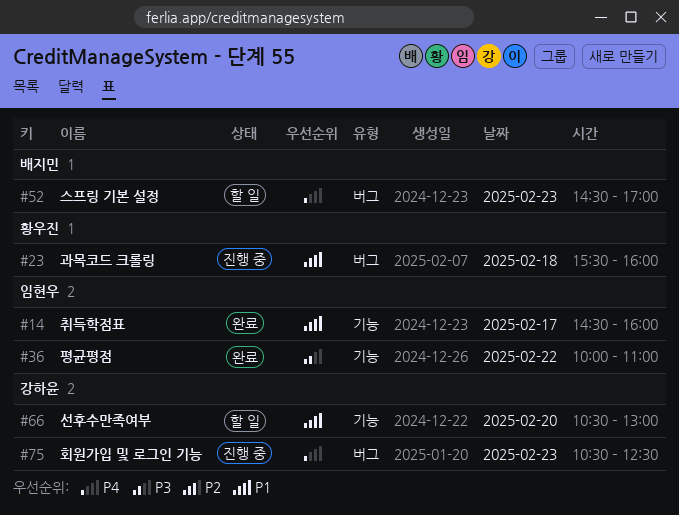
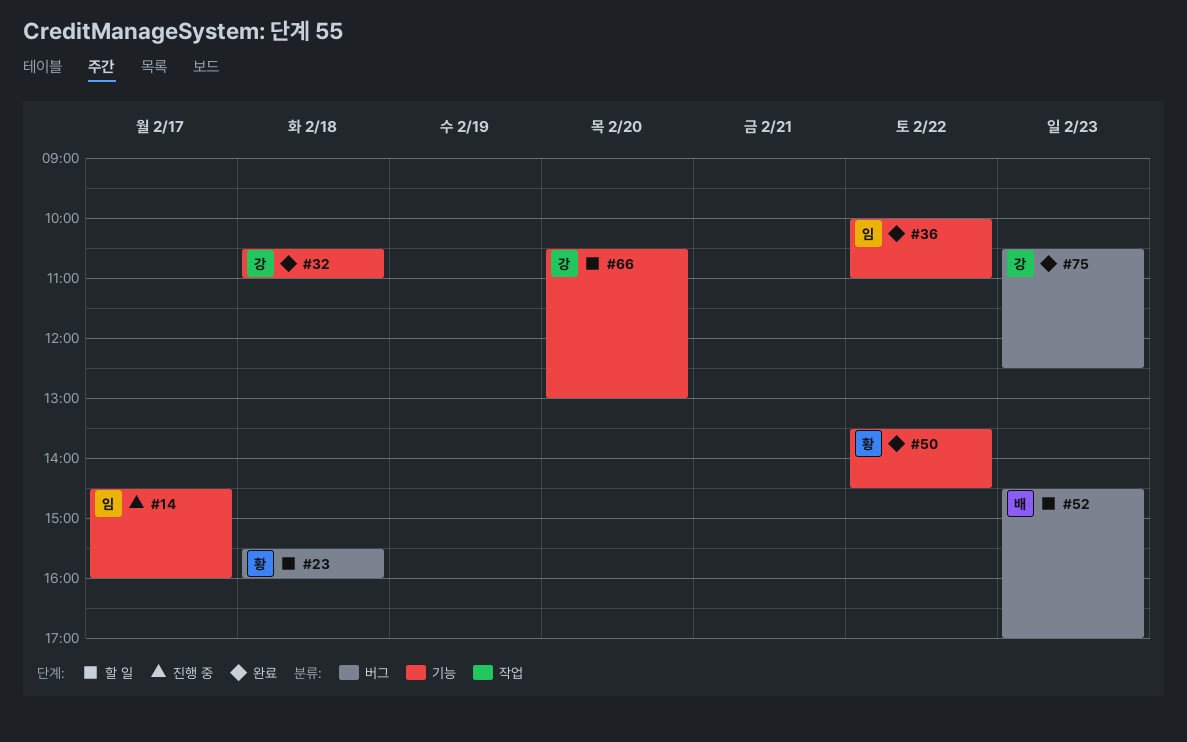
#14, status: 완료 -> 진행 중
#23, status: 진행 중 -> 할 일
#32: none -> present
#50: none -> present
#75, status: 진행 중 -> 완료

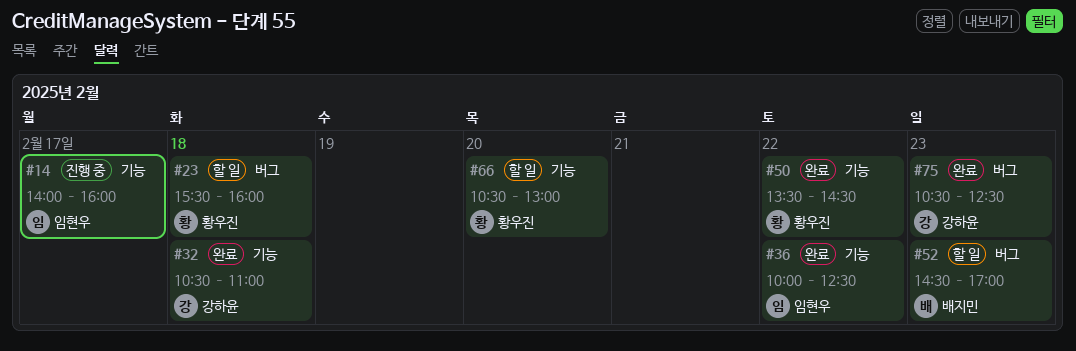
#14, begins: 14:30 -> 14:00
#36, ends: 11:00 -> 12:30
#66, owner: 강하윤 -> 황우진

